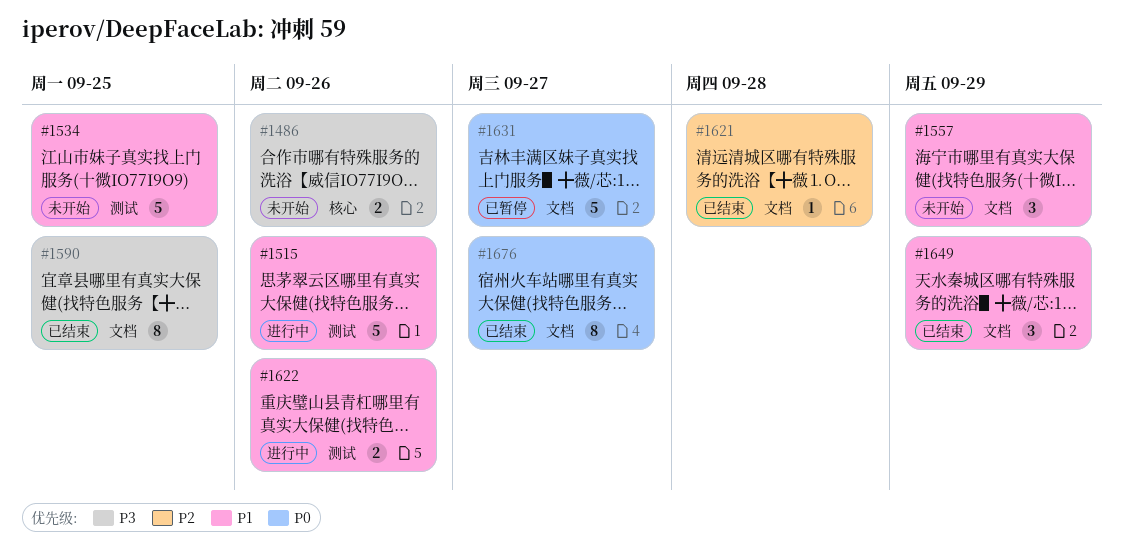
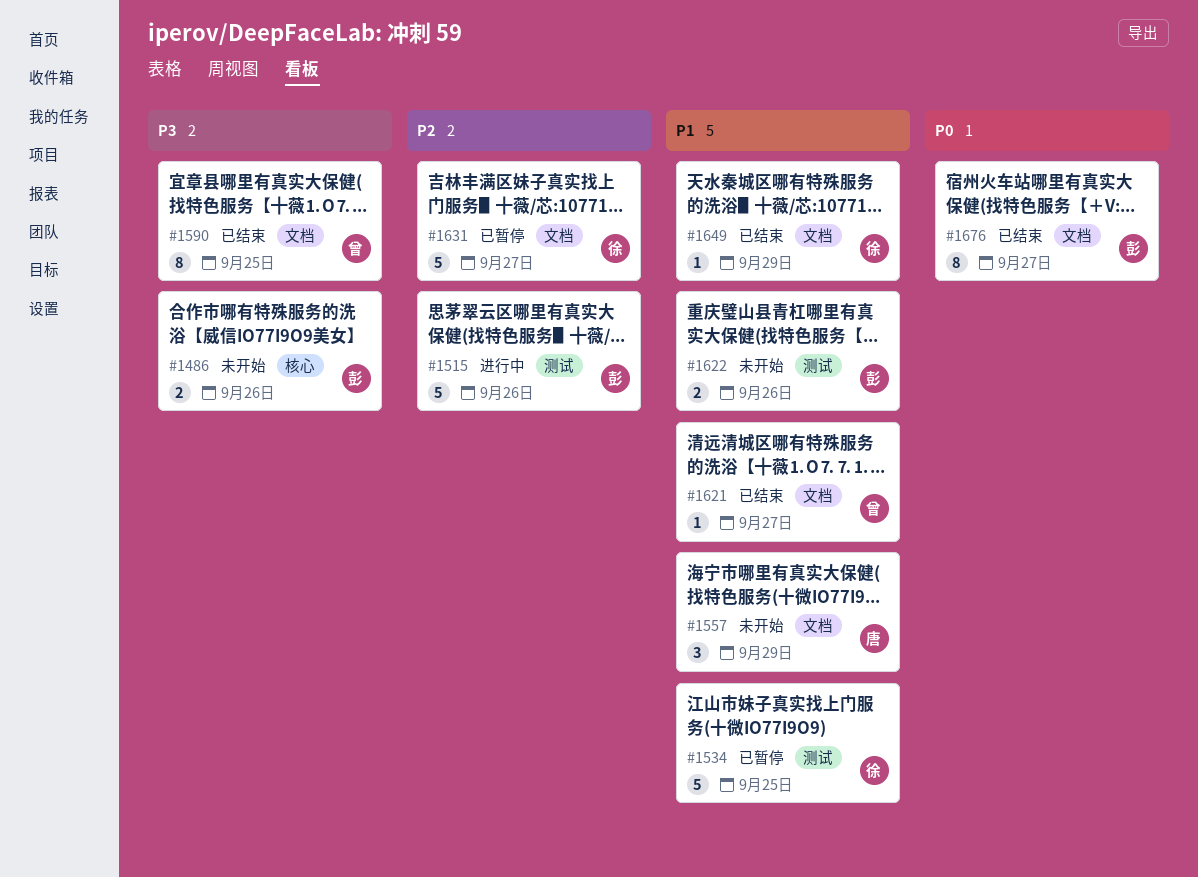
#1515, priority: P1 -> P2
#1534, status: 未开始 -> 已暂停
#1621, priority: P2 -> P1
#1621, due: Sep 28 -> Sep 27
#1622, status: 进行中 -> 未开始
#1631, priority: P0 -> P2
#1649, estimate: 3 -> 1

